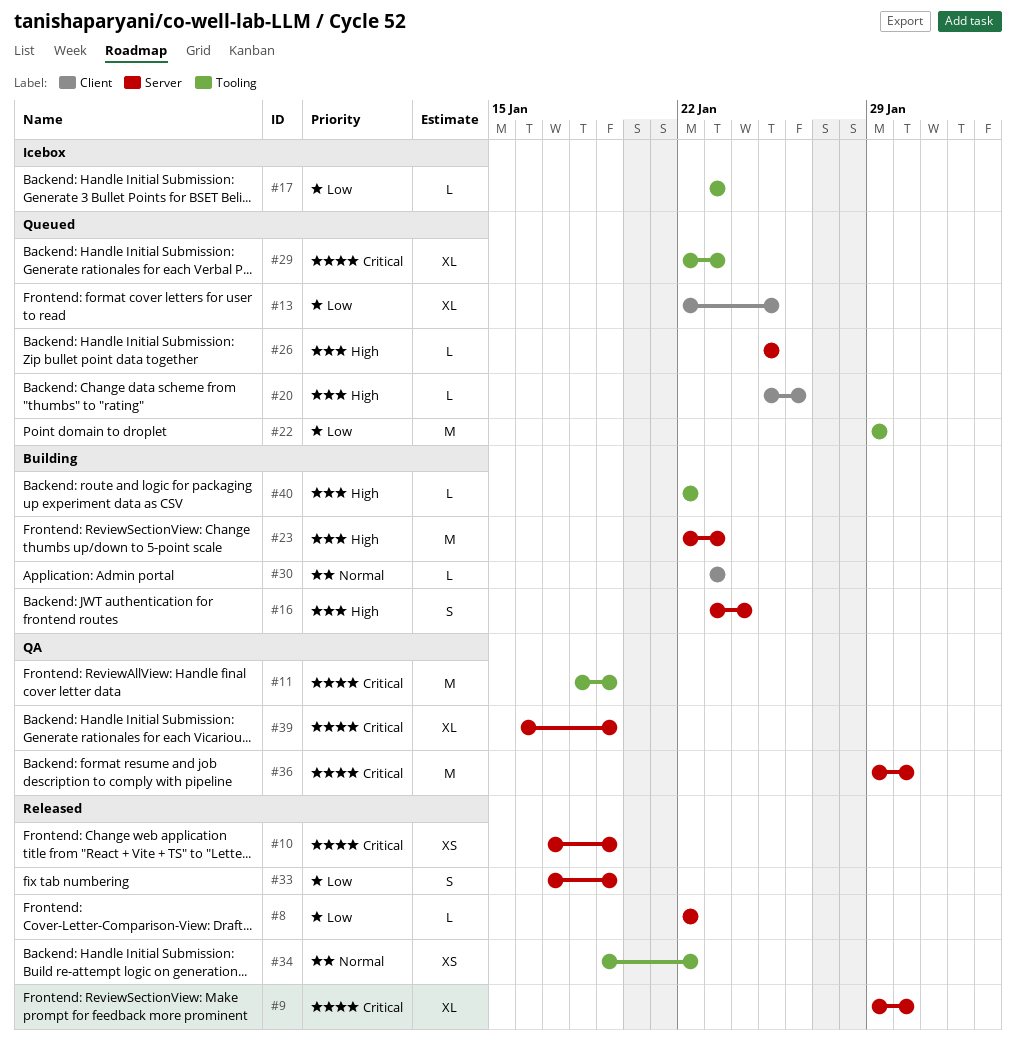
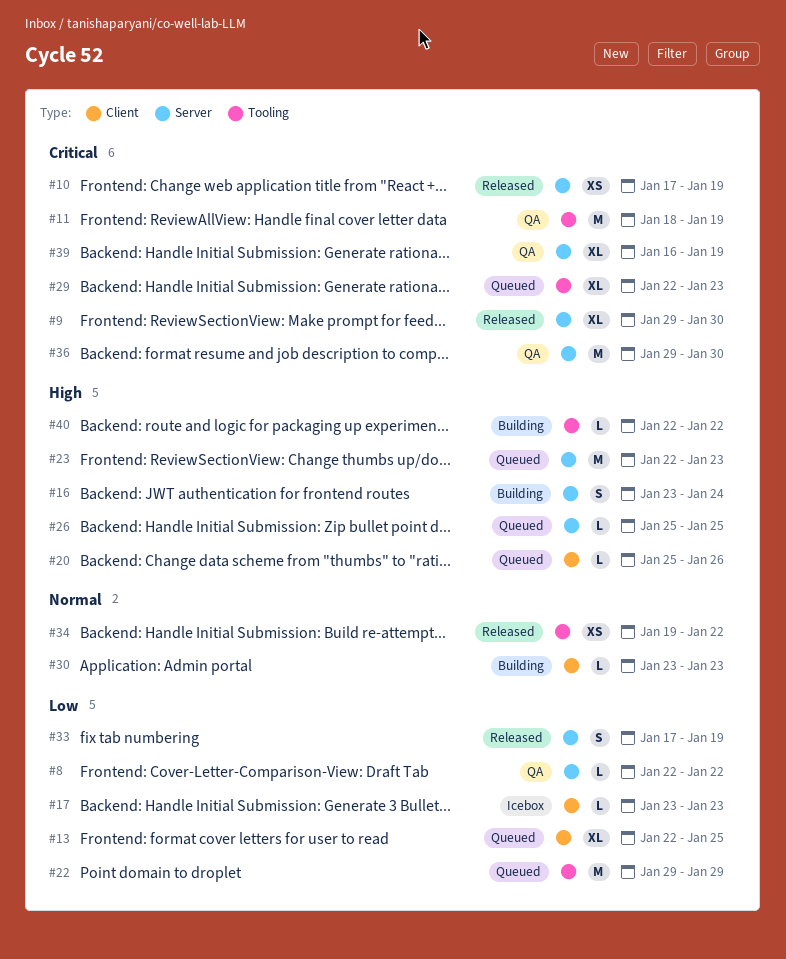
#8, status: Released -> QA
#17, label: Tooling -> Client
#23, status: Building -> Queued

